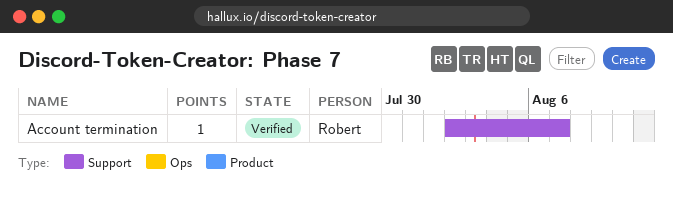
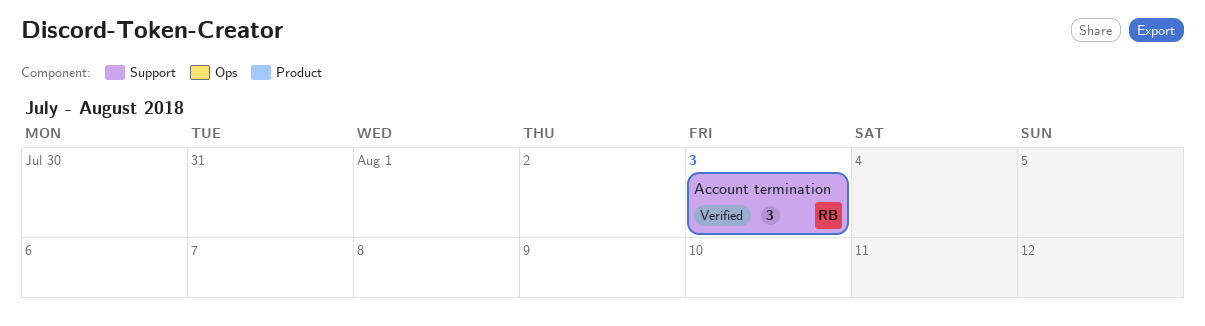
Account termination, estimate: 1 -> 3
Account termination, due: Aug 7 -> Aug 3

